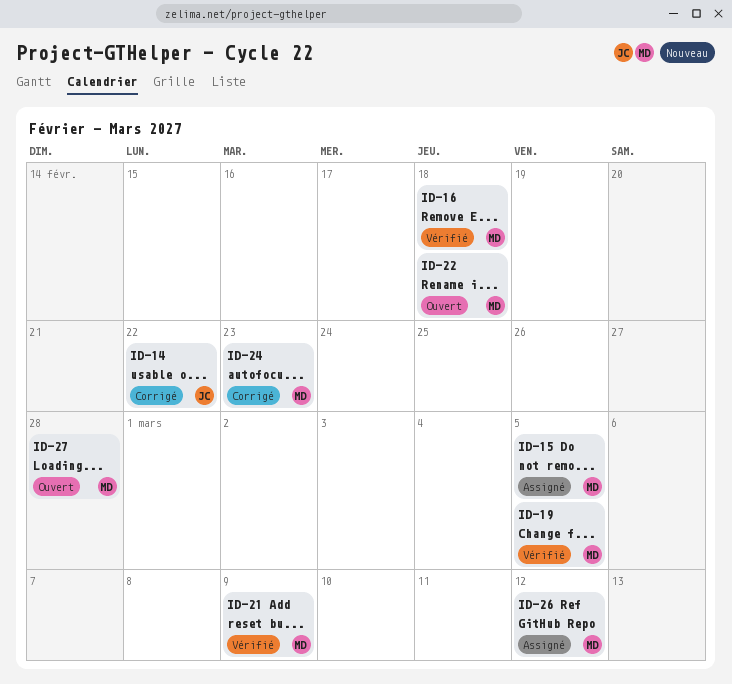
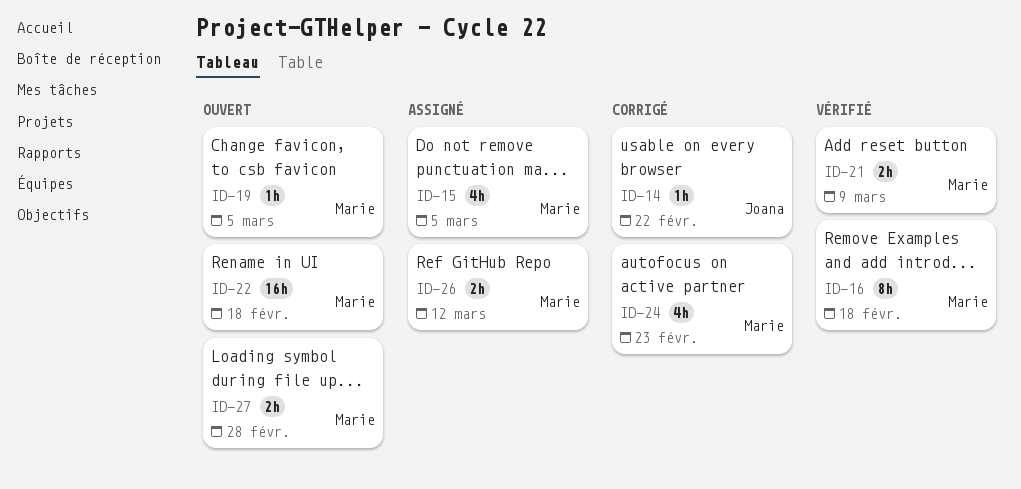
ID-19, status: Vérifié -> Ouvert

